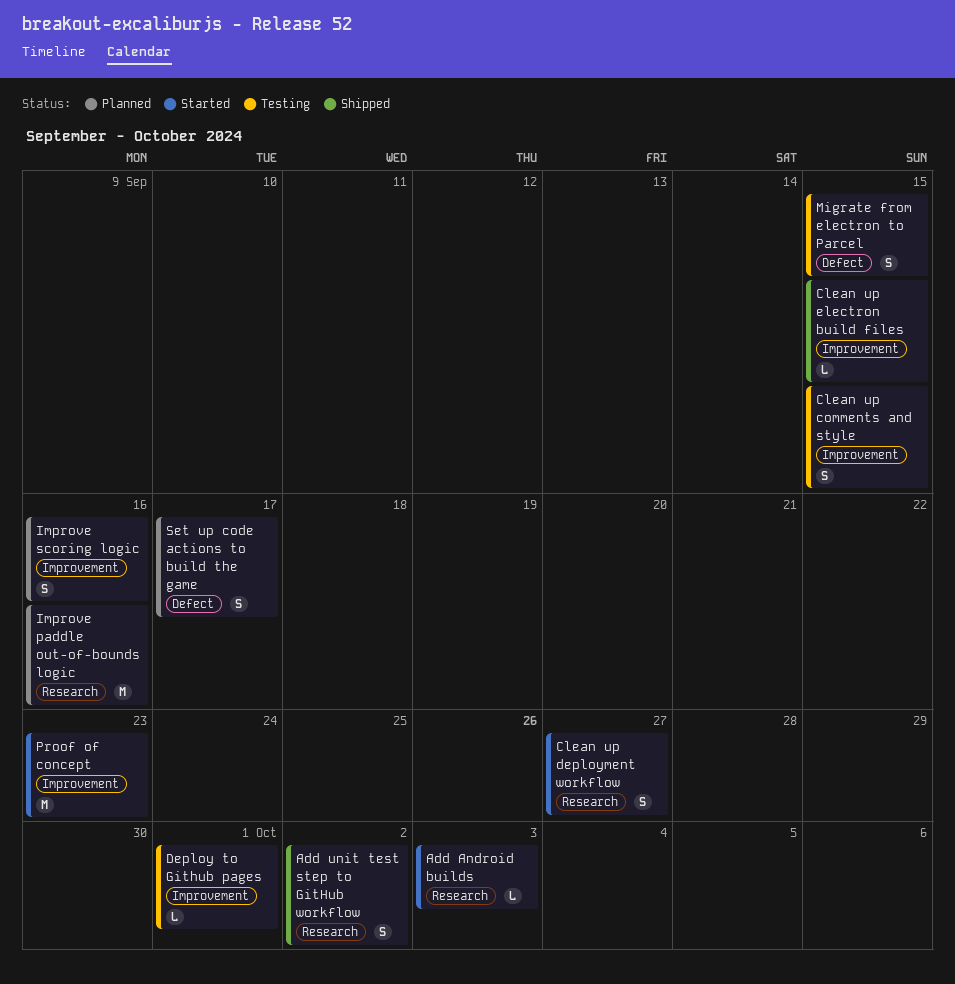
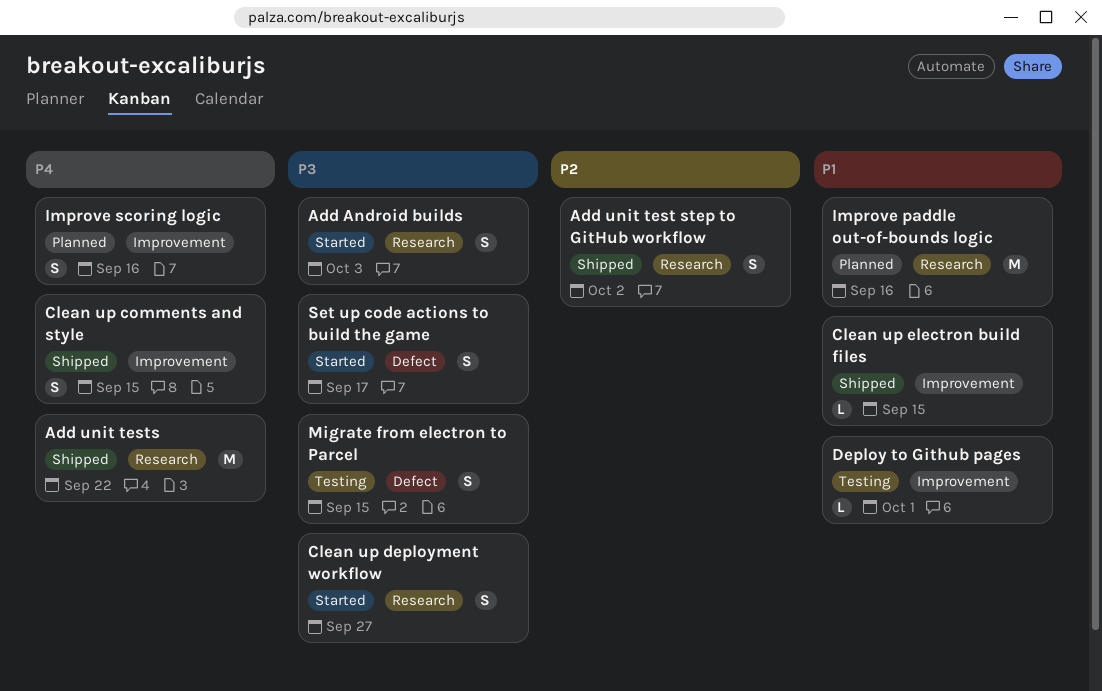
Add Android builds, estimate: L -> S
Add unit tests: none -> present
Clean up comments and style, status: Testing -> Shipped
Proof of concept: present -> none
Set up code actions to build the game, status: Planned -> Started

